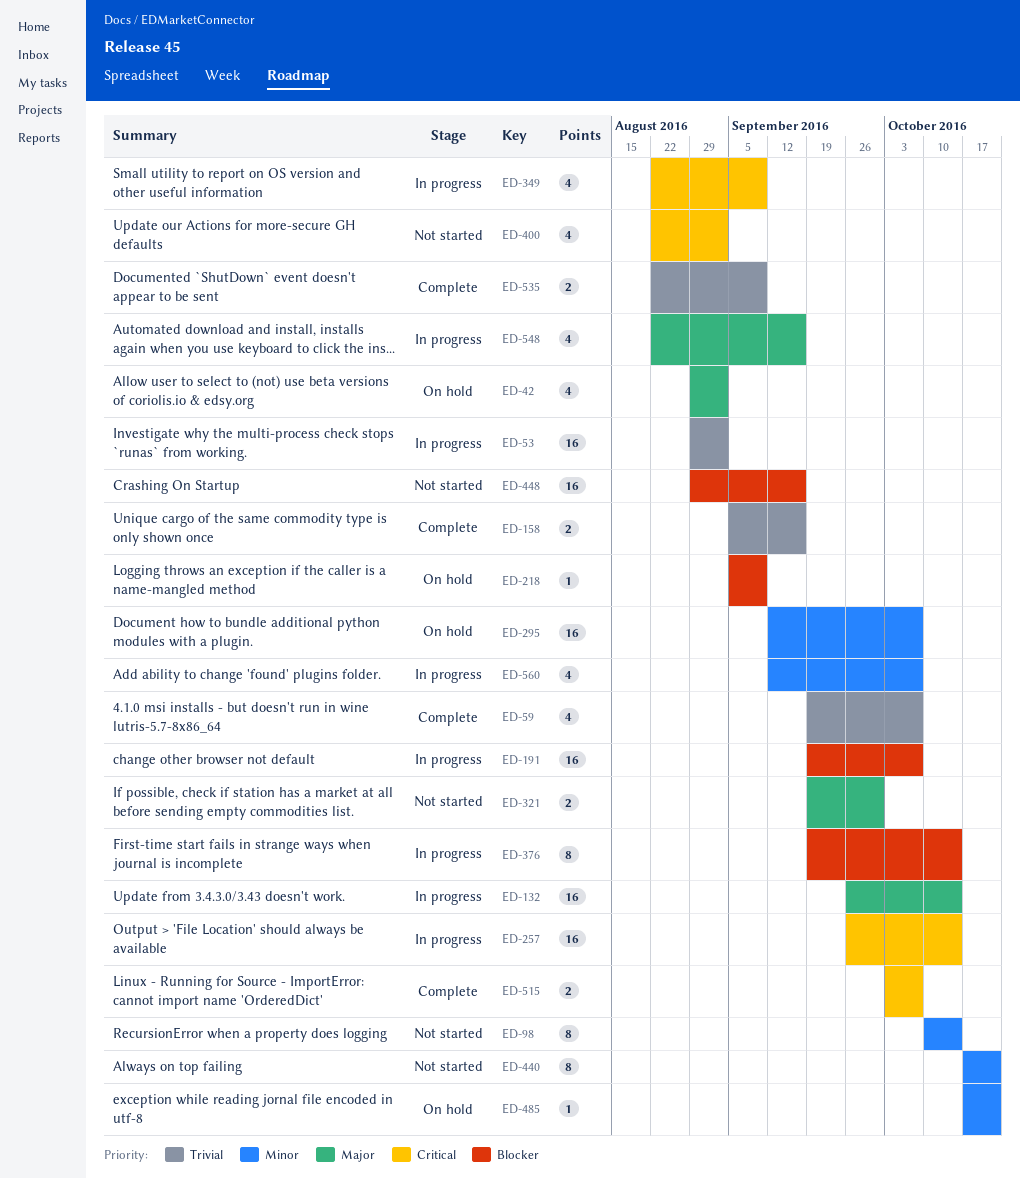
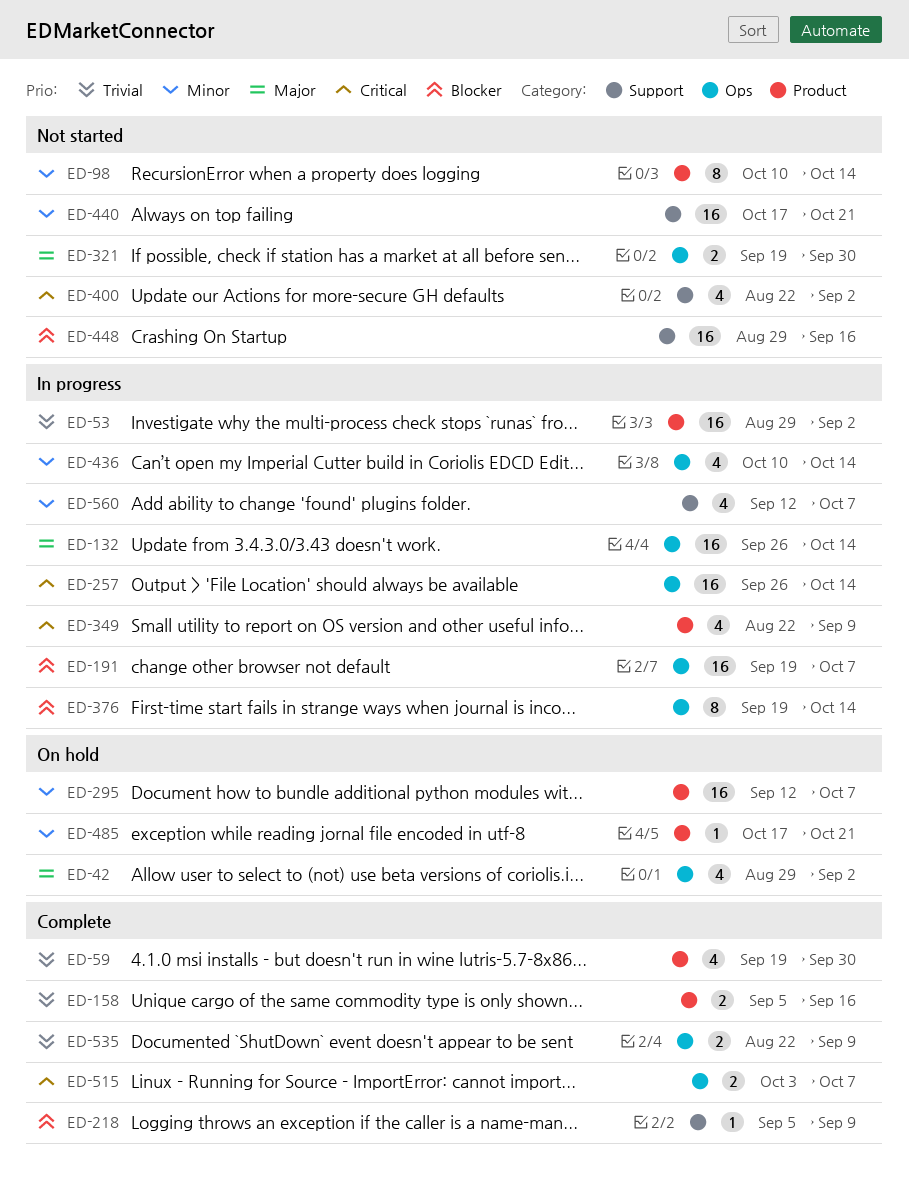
ED-59, due: Oct 7 -> Sep 30
ED-218, status: On hold -> Complete
ED-436: none -> present
ED-440, estimate: 8 -> 16
ED-548: present -> none

